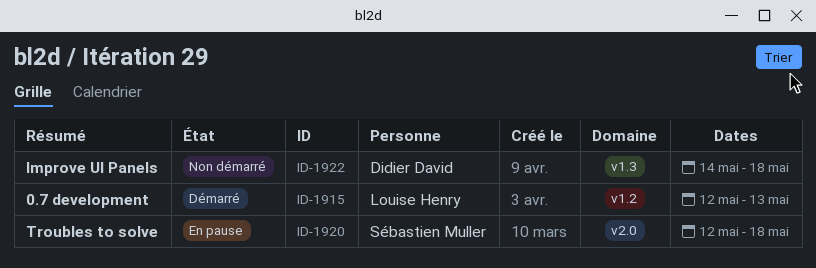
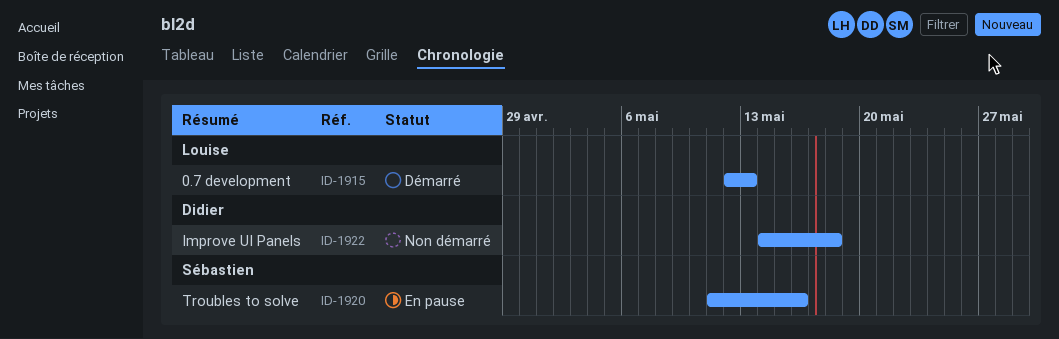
ID-1920, start: May 12 -> May 11
ID-1920, due: May 18 -> May 16

